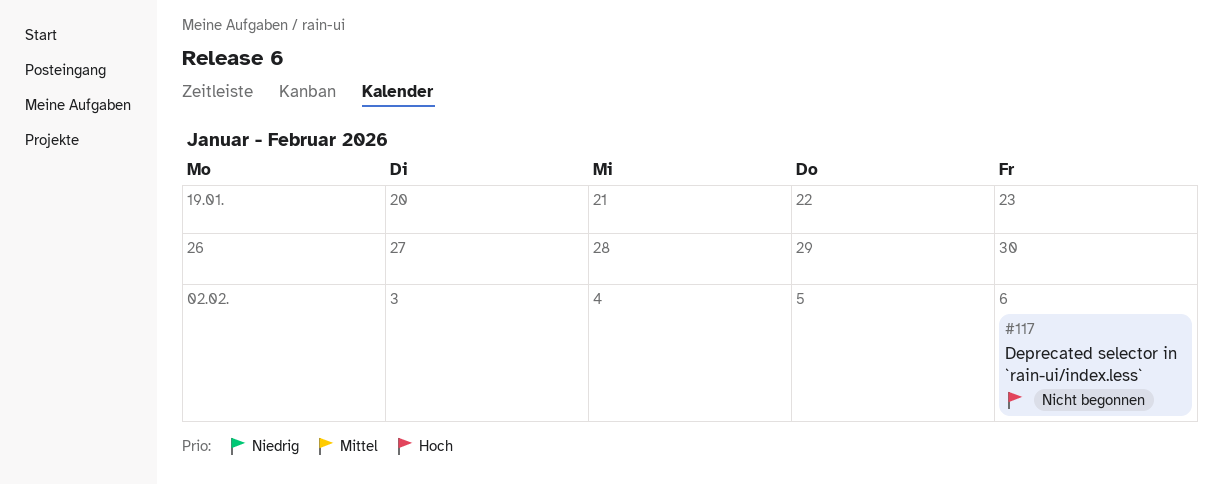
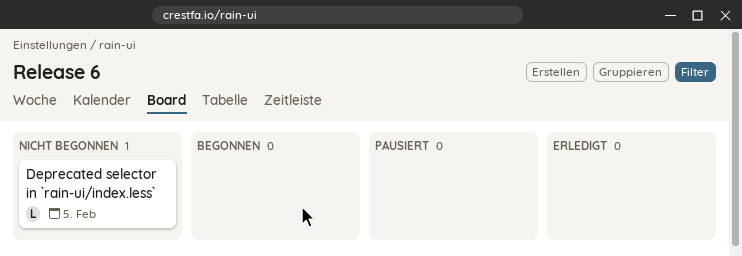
Deprecated selector in `rain-ui/index.less`, due: Feb 6 -> Feb 5

